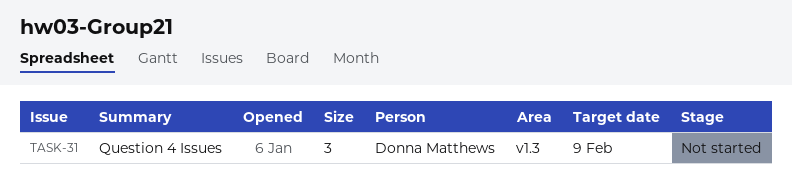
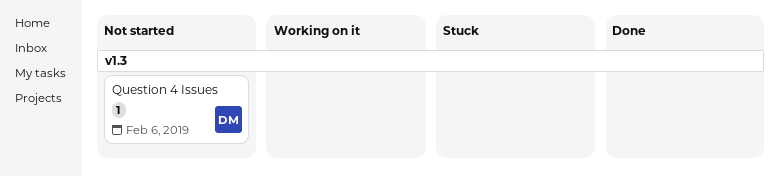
Question 4 Issues, estimate: 3 -> 1
Question 4 Issues, due: Feb 9 -> Feb 6

